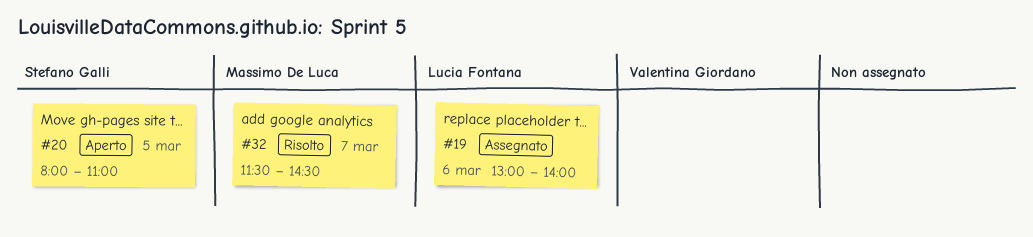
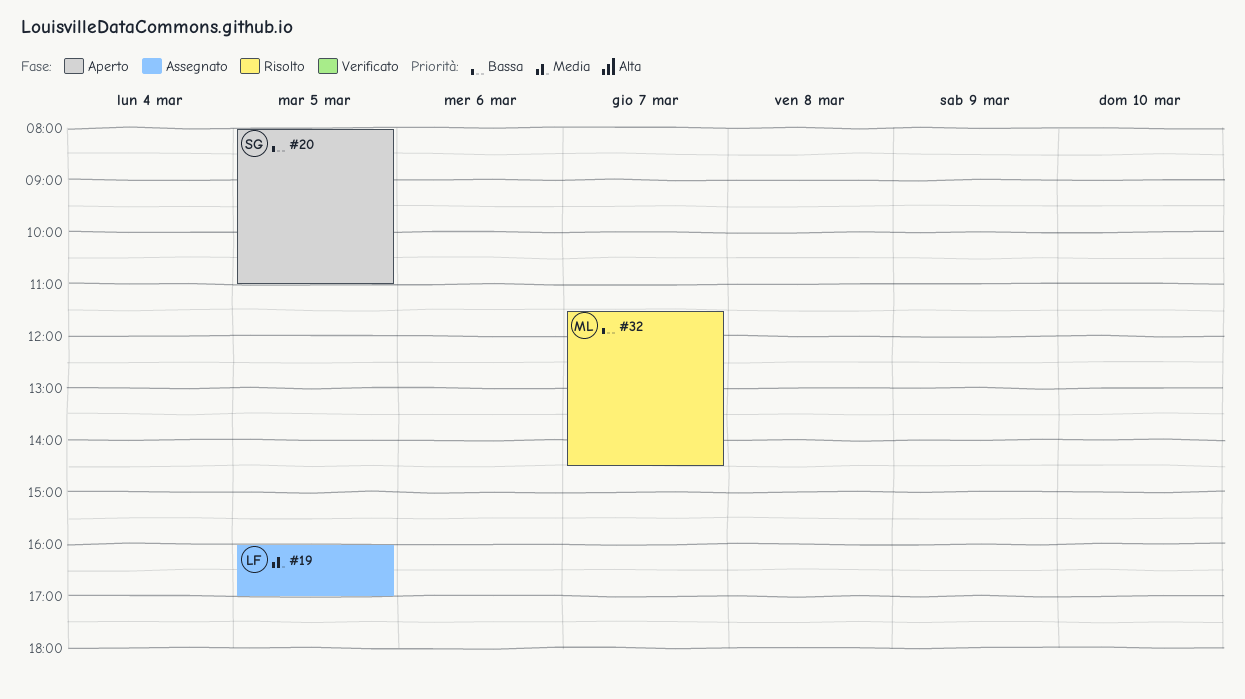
#19, day: Mar 6 -> Mar 5
#19, begins: 13:00 -> 16:00
#19, ends: 14:00 -> 17:00

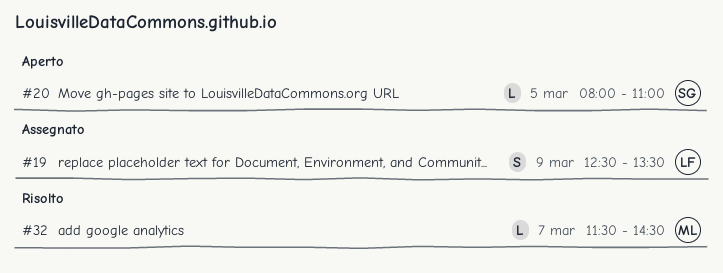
#19, day: Mar 5 -> Mar 9
#19, begins: 16:00 -> 12:30
#19, ends: 17:00 -> 13:30

